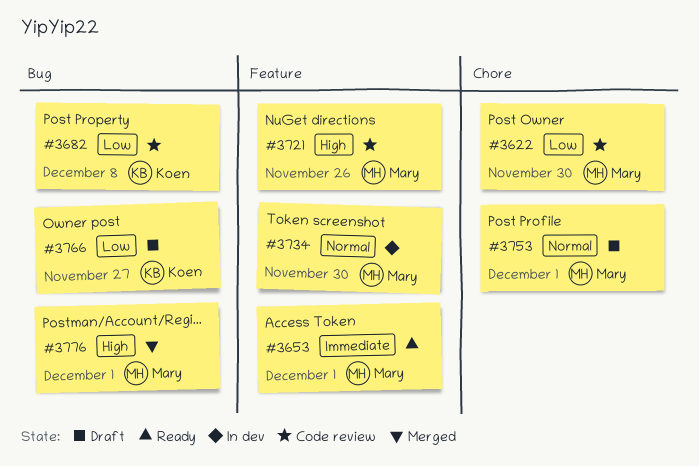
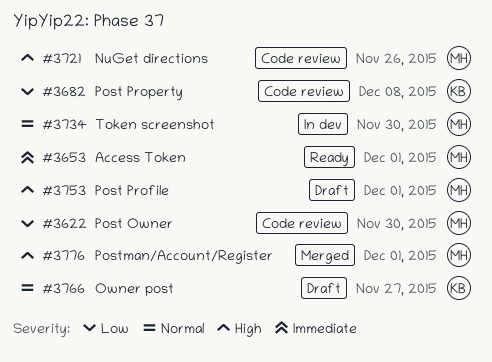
#3753, priority: Normal -> High
#3766, priority: Low -> Normal

